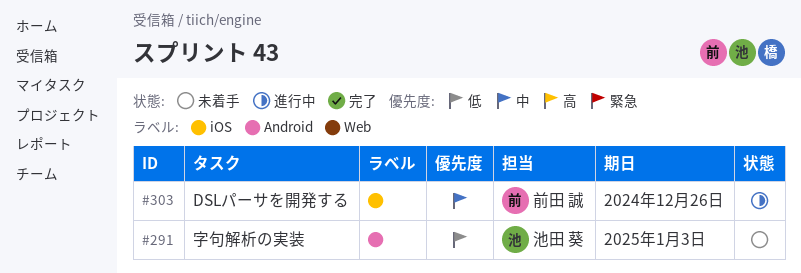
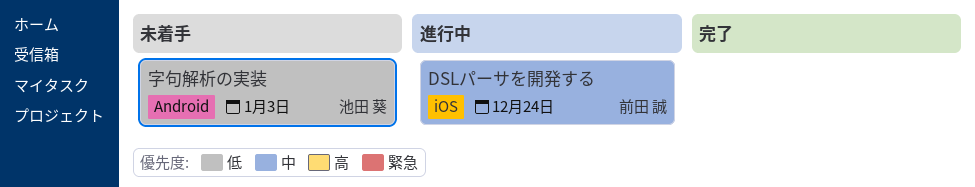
DSLパーサを開発する, due: Dec 26 -> Dec 24

